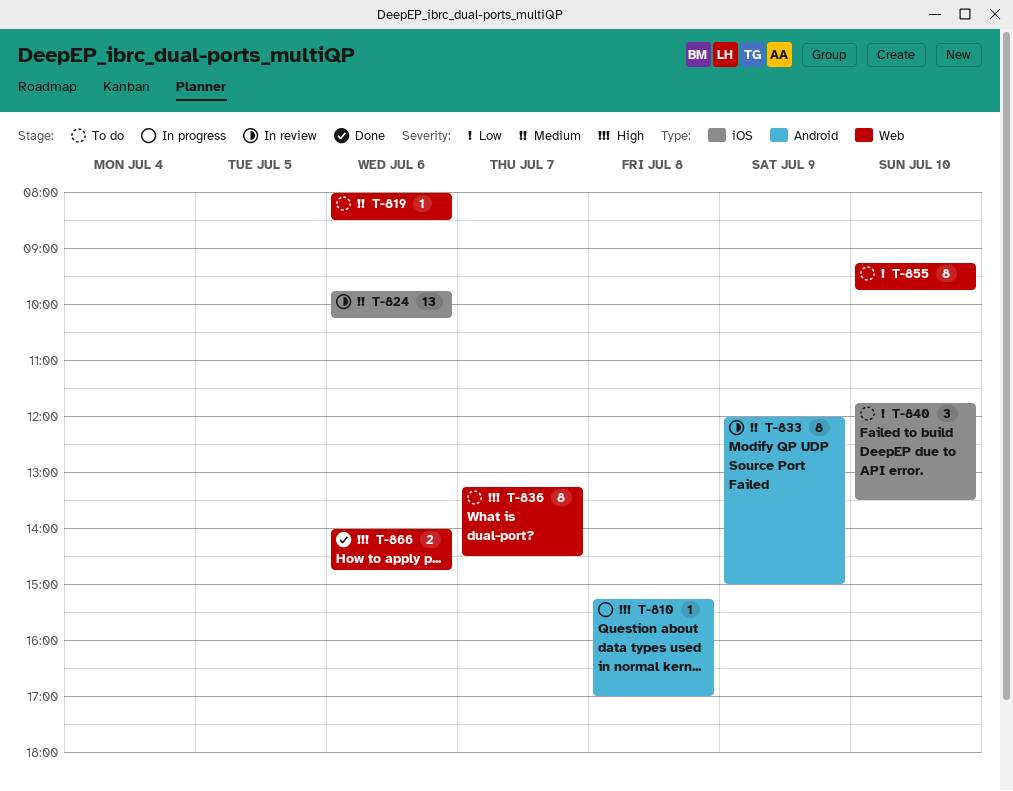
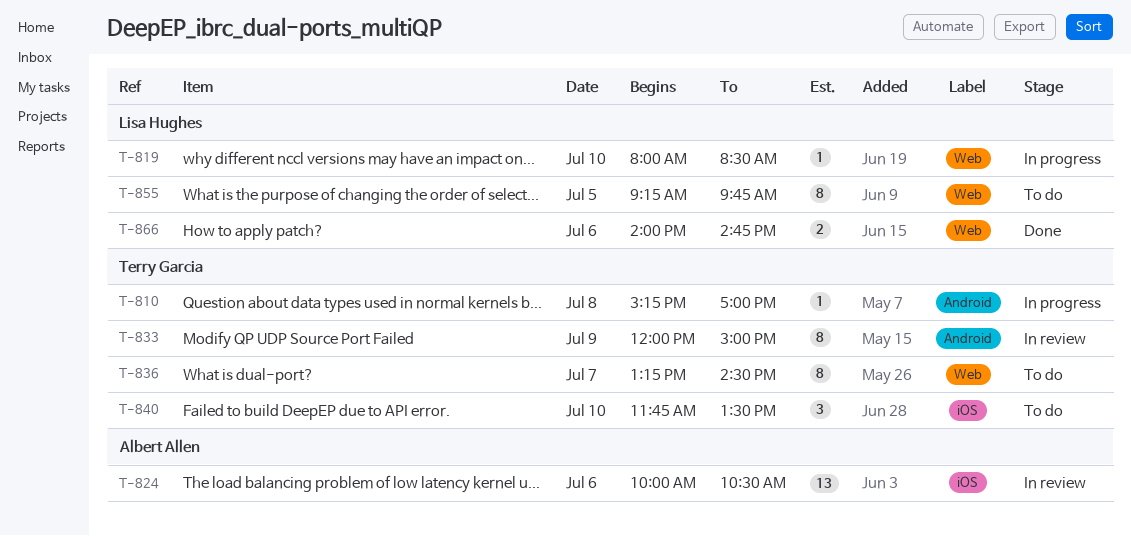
T-819, status: To do -> In progress
T-819, day: Jul 6 -> Jul 10
T-824, begins: 09:45 -> 10:00
T-824, ends: 10:15 -> 10:30
T-855, day: Jul 10 -> Jul 5

